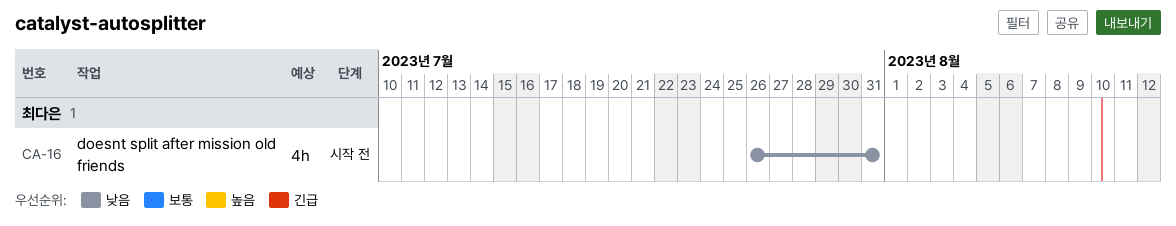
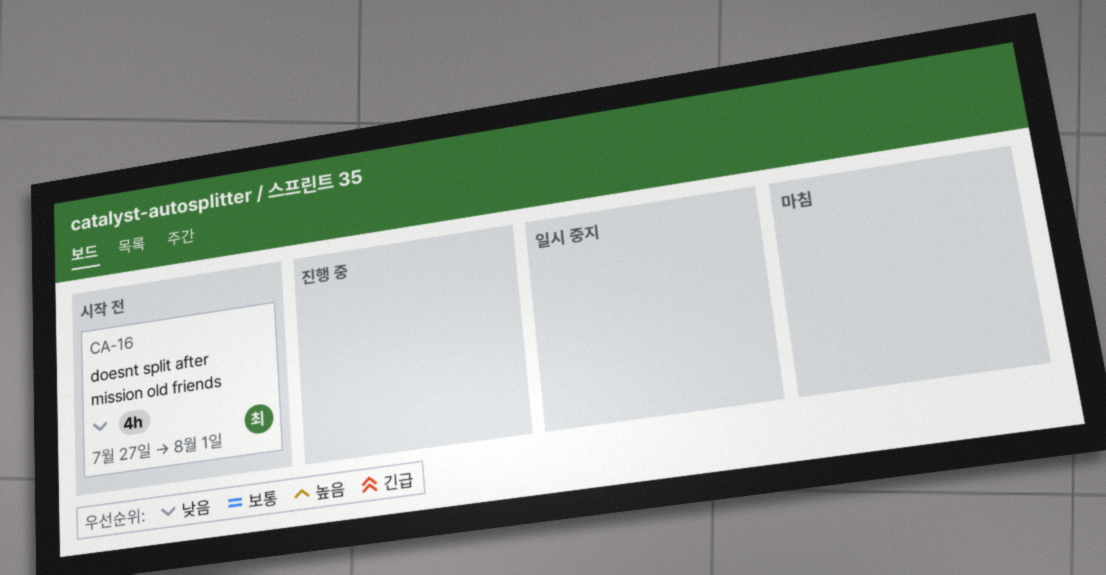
CA-16, start: Jul 26 -> Jul 27
CA-16, due: Jul 31 -> Aug 1

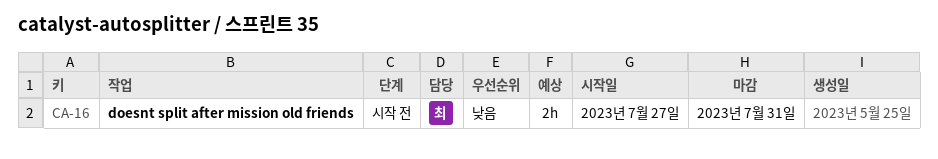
CA-16, estimate: 4h -> 2h
CA-16, due: Aug 1 -> Jul 31

